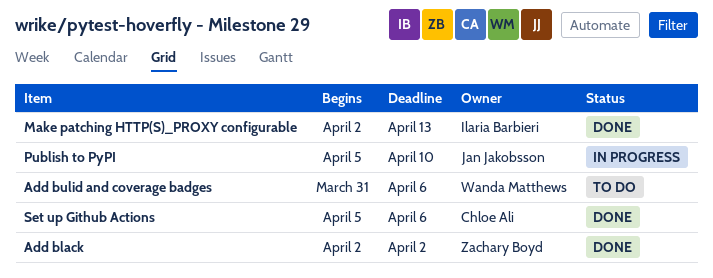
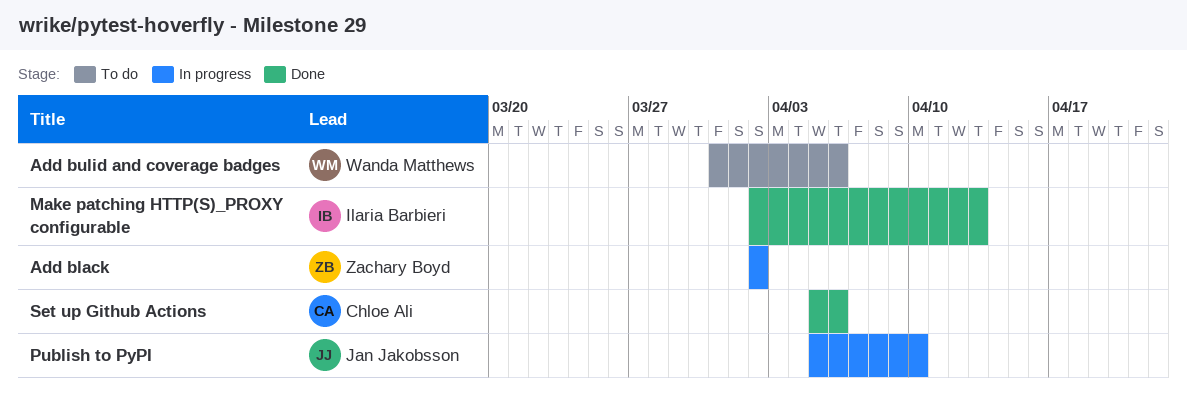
Add black, status: Done -> In progress

